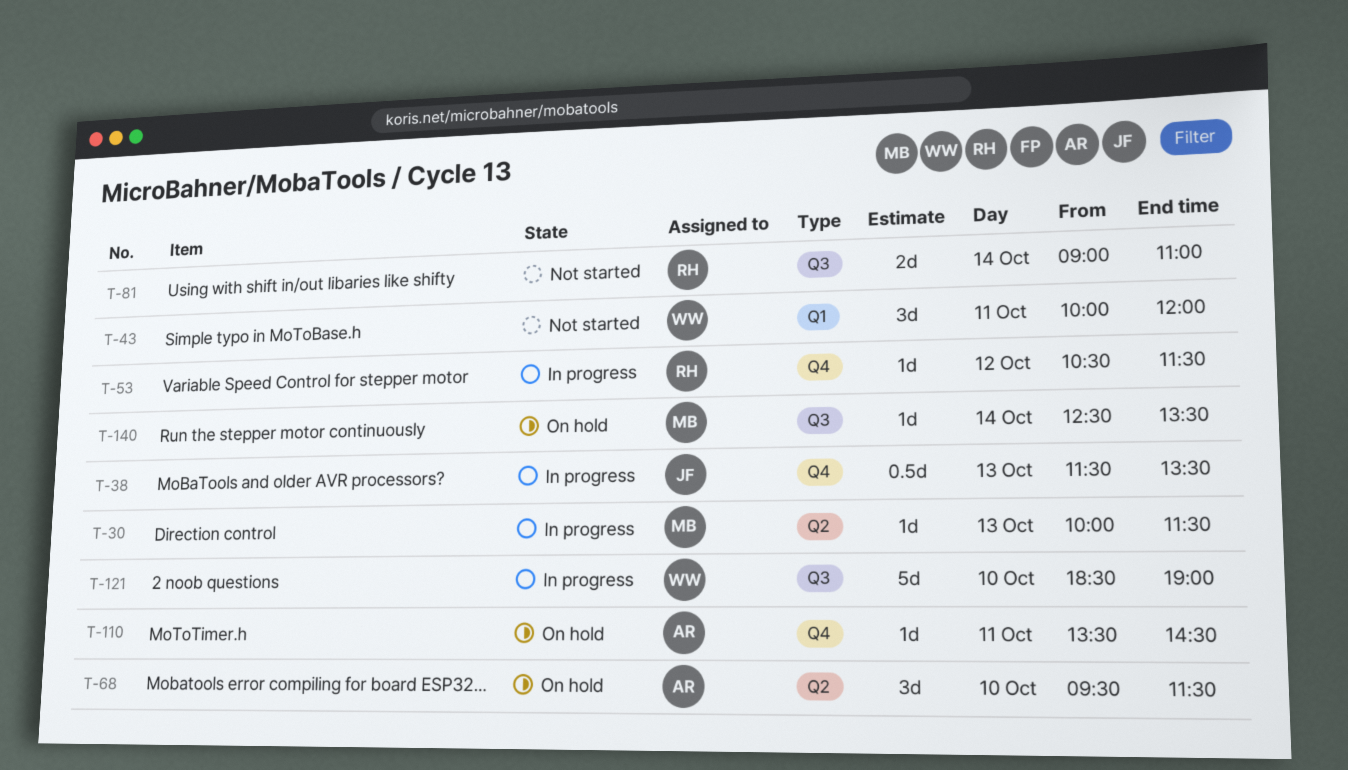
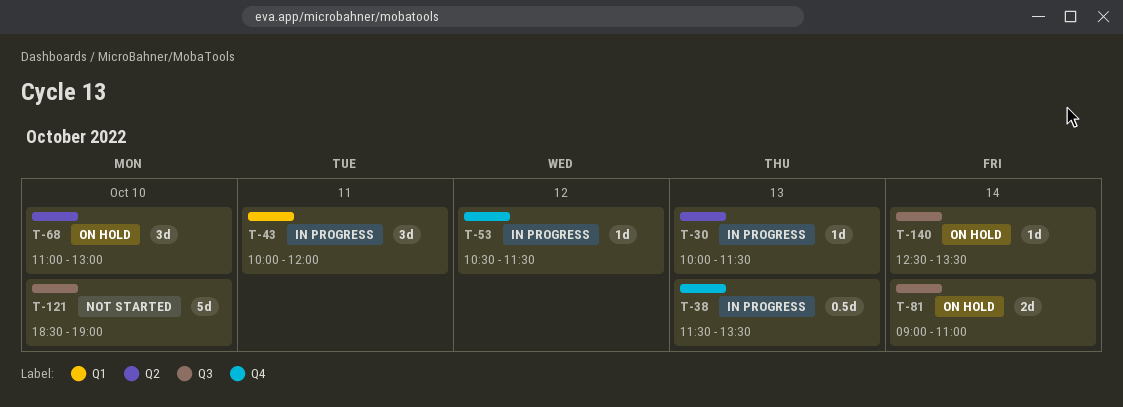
T-43, status: Not started -> In progress
T-68, begins: 09:30 -> 11:00
T-68, ends: 11:30 -> 13:00
T-81, status: Not started -> On hold
T-110: present -> none
T-121, status: In progress -> Not started

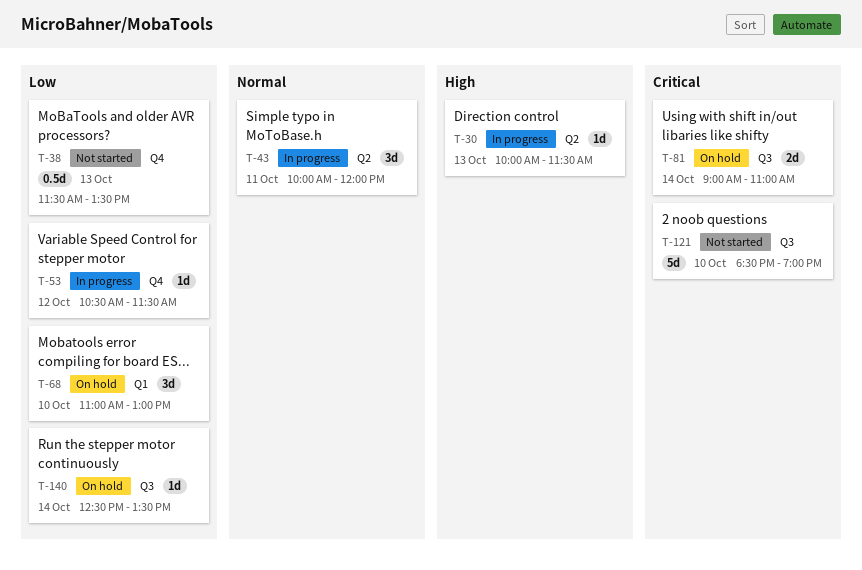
T-38, status: In progress -> Not started
T-43, label: Q1 -> Q2
T-68, label: Q2 -> Q1

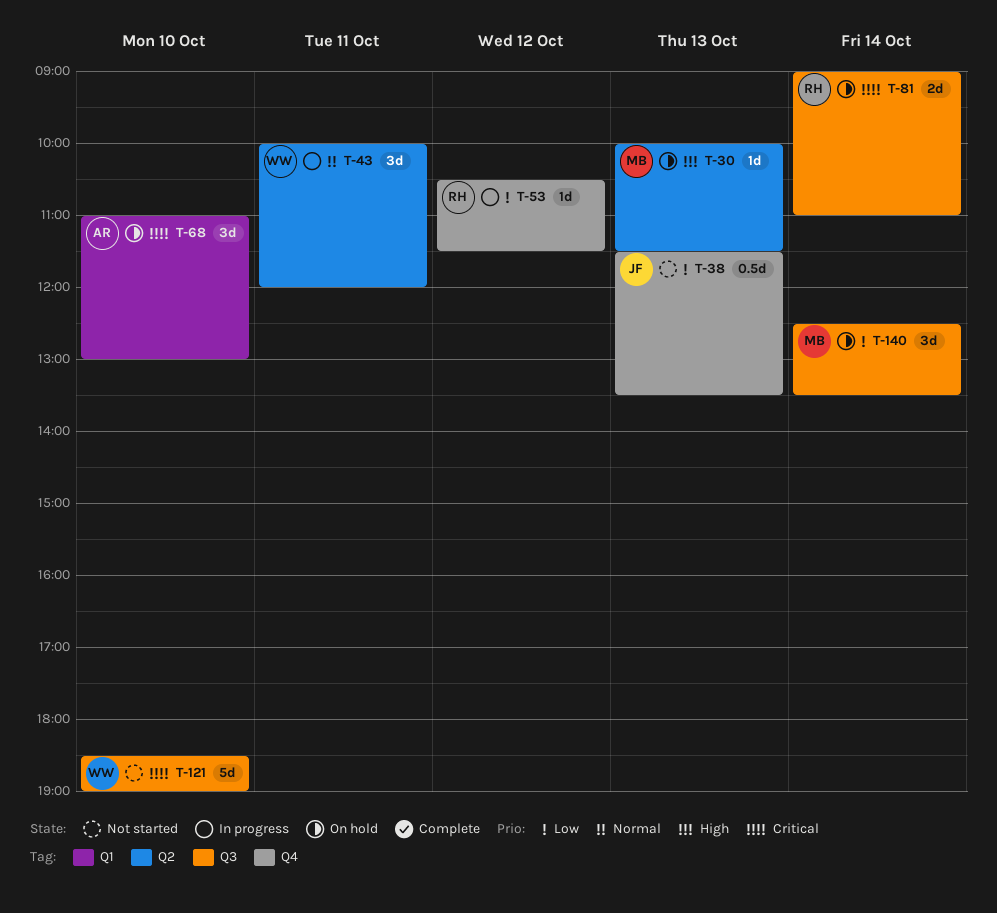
T-30, status: In progress -> On hold
T-68, priority: Low -> Critical
T-140, estimate: 1d -> 3d

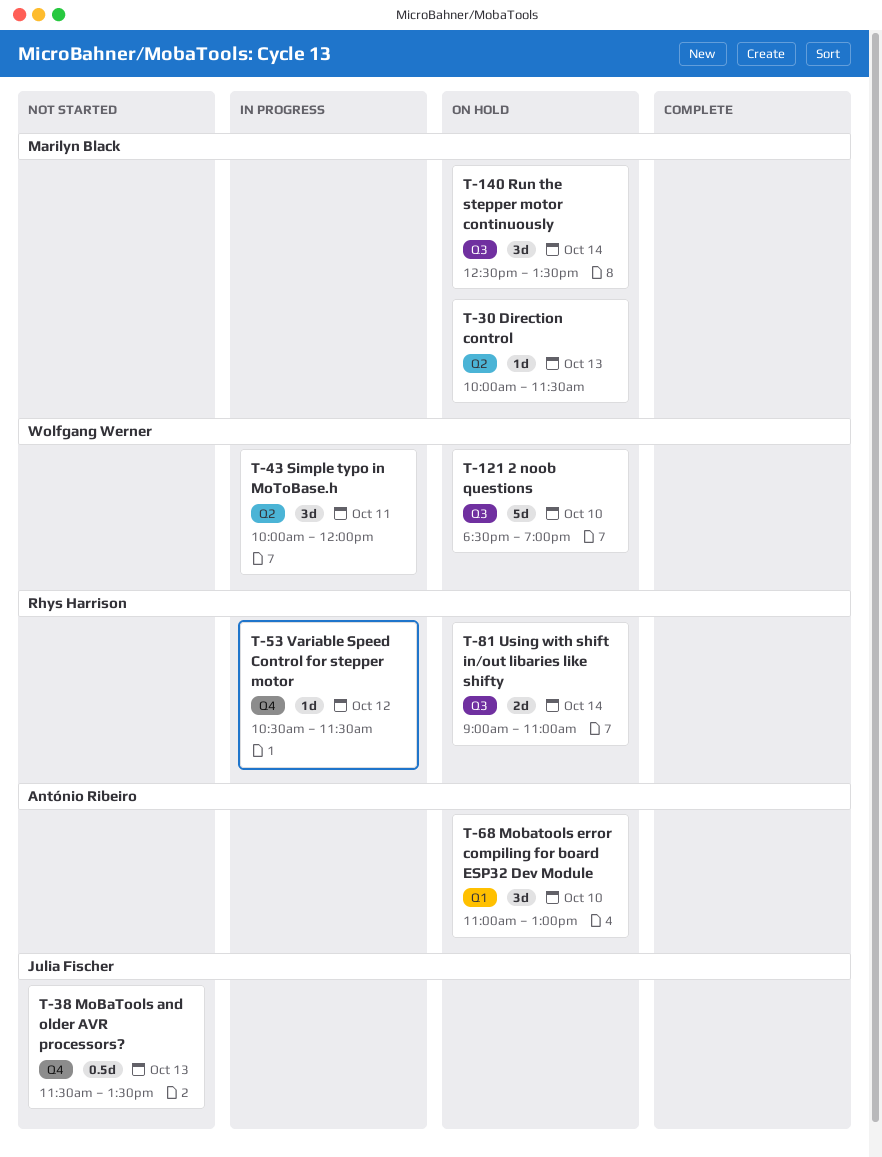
T-121, status: Not started -> On hold

